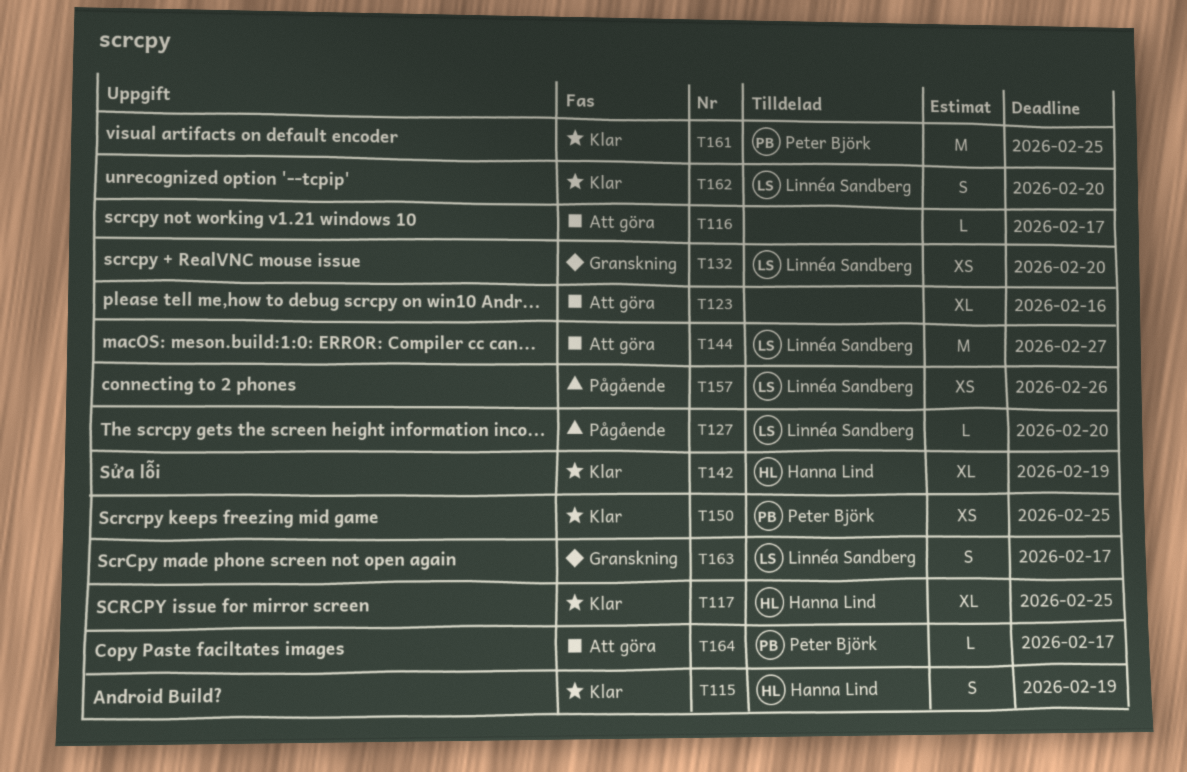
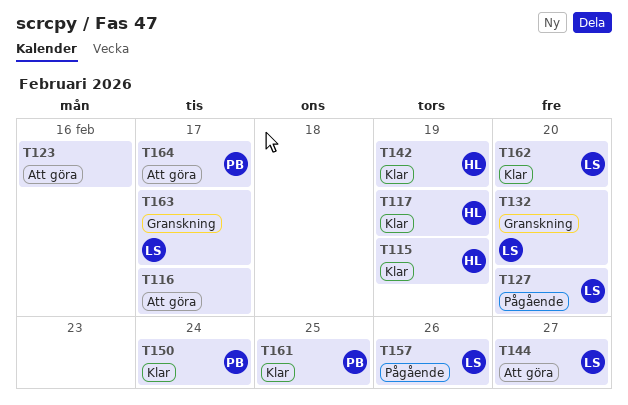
T117, due: Feb 25 -> Feb 19
T150, due: Feb 25 -> Feb 24

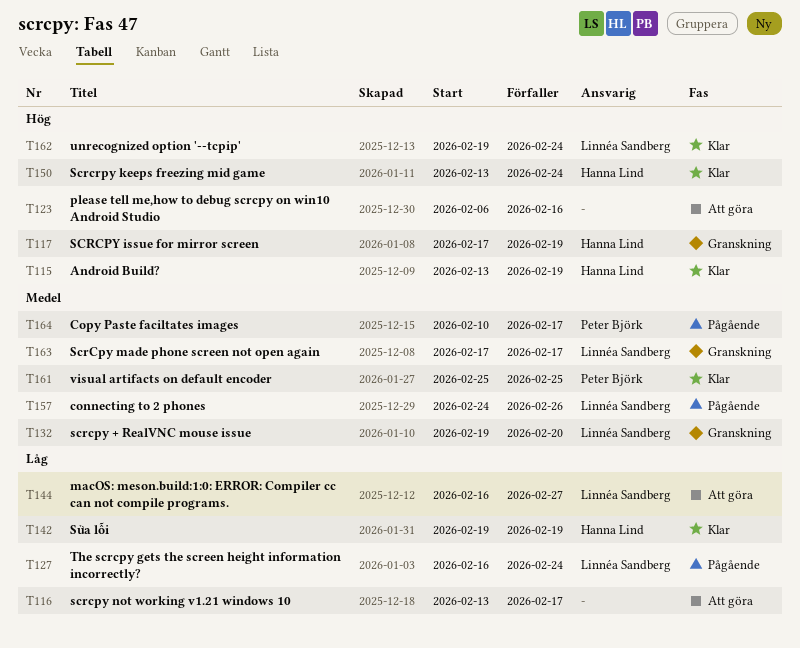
T117, status: Klar -> Granskning
T127, due: Feb 20 -> Feb 24
T150, owner: Peter Björk -> Hanna Lind
T162, due: Feb 20 -> Feb 24
T164, status: Att göra -> Pågående

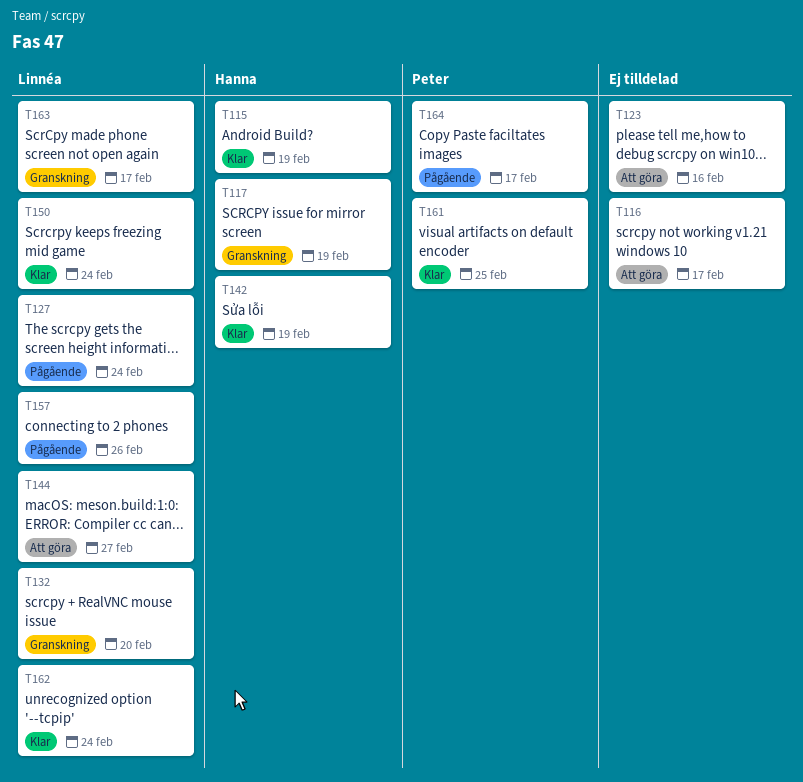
T150, owner: Hanna Lind -> Linnéa Sandberg

